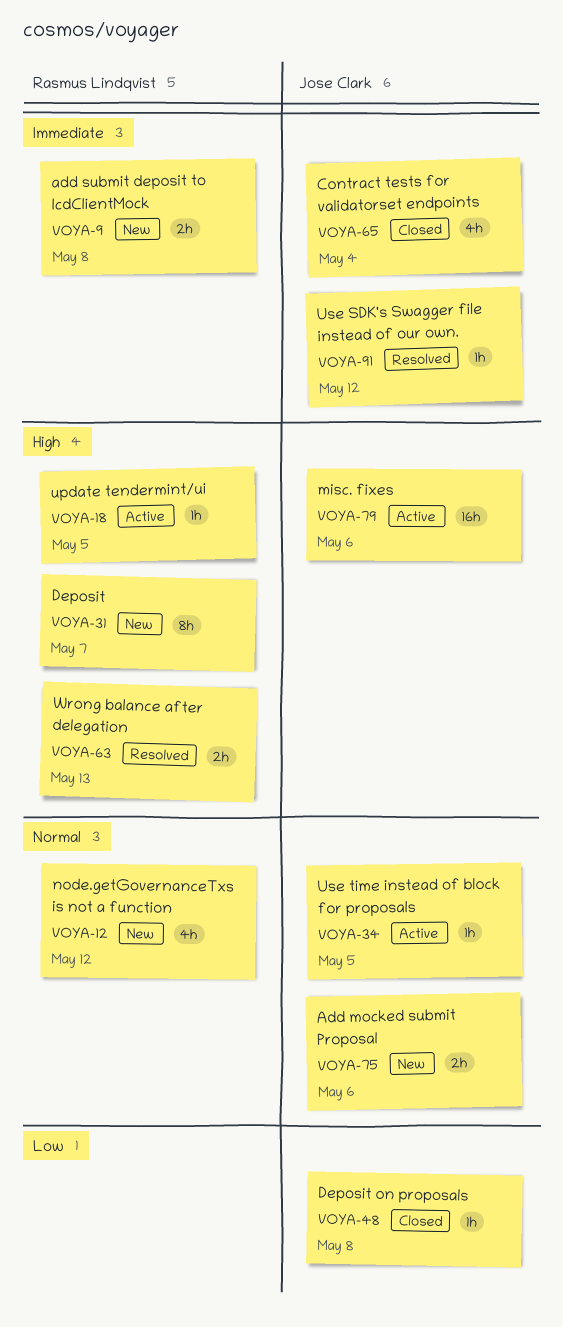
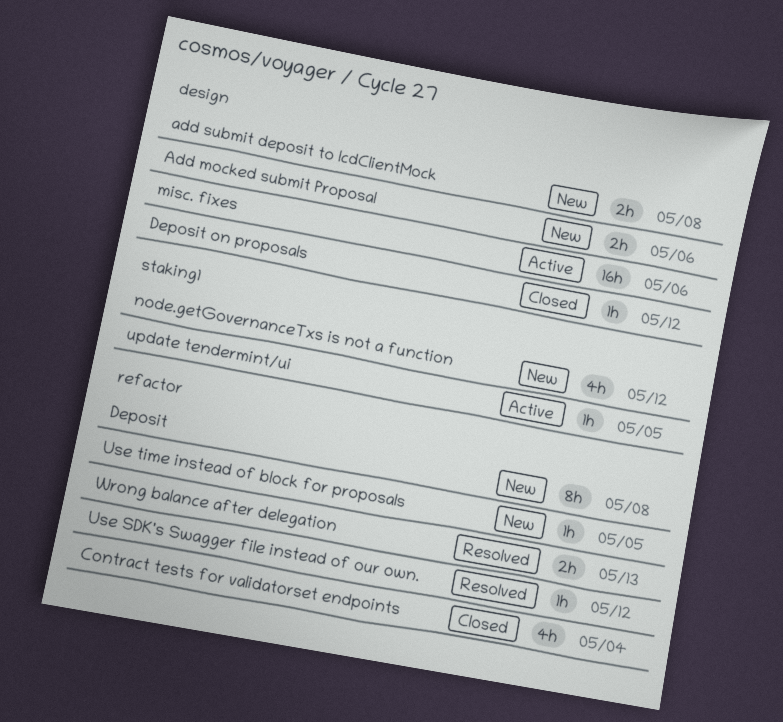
Deposit, due: May 7 -> May 8
Deposit on proposals, due: May 8 -> May 12
Use time instead of block for proposals, status: Active -> New

